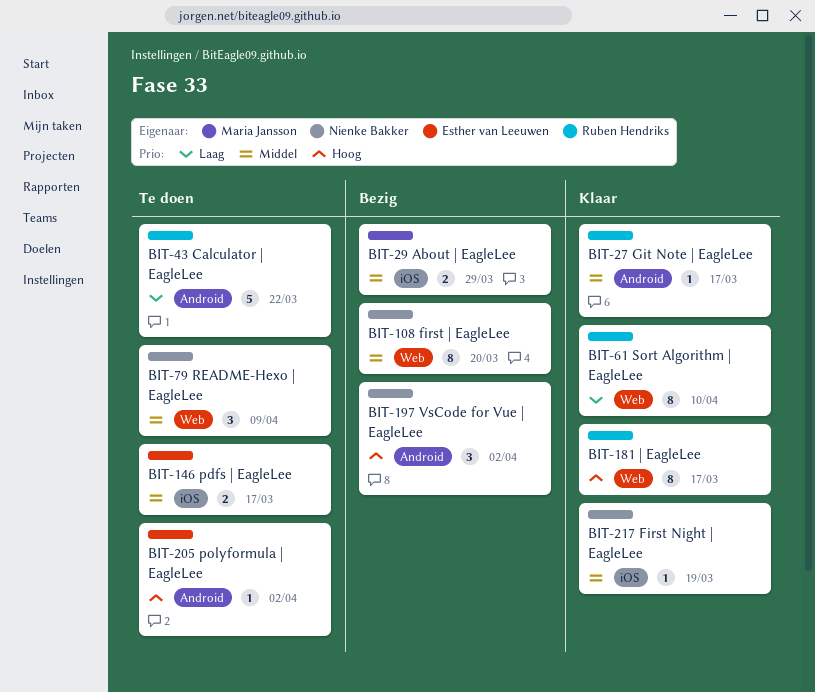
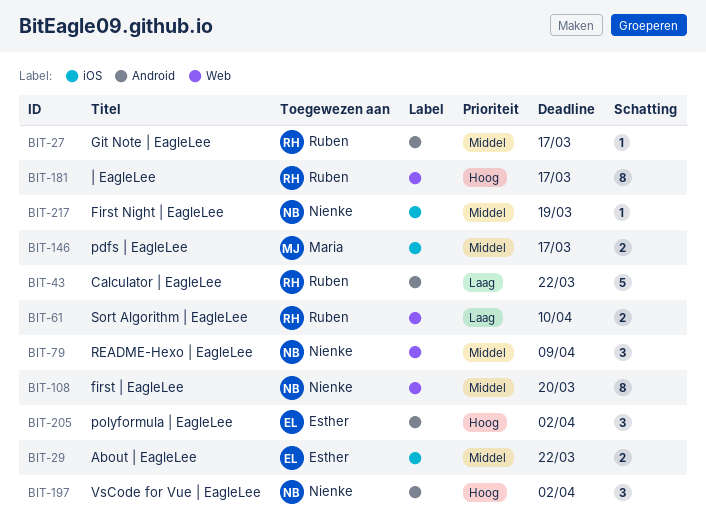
BIT-29, owner: Maria Jansson -> Esther van Leeuwen
BIT-29, due: Mar 29 -> Mar 22
BIT-61, estimate: 8 -> 2
BIT-146, owner: Esther van Leeuwen -> Maria Jansson
BIT-205, estimate: 1 -> 3

